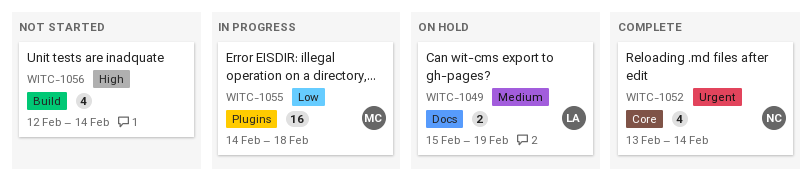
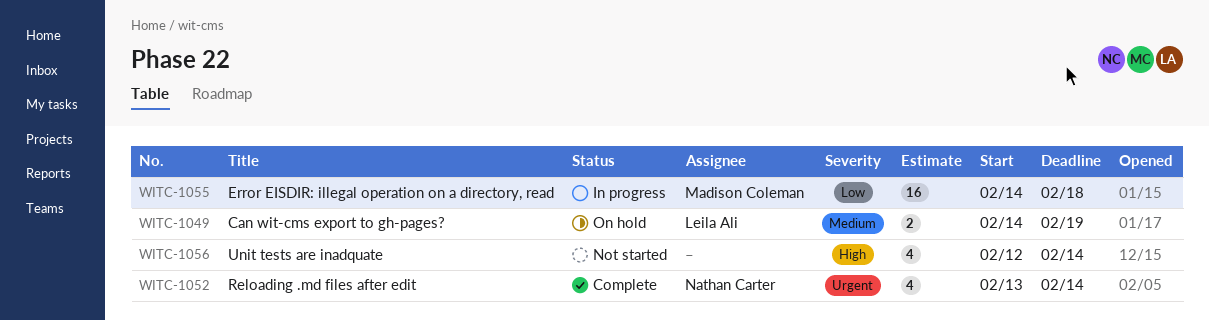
WITC-1049, start: Feb 15 -> Feb 14

